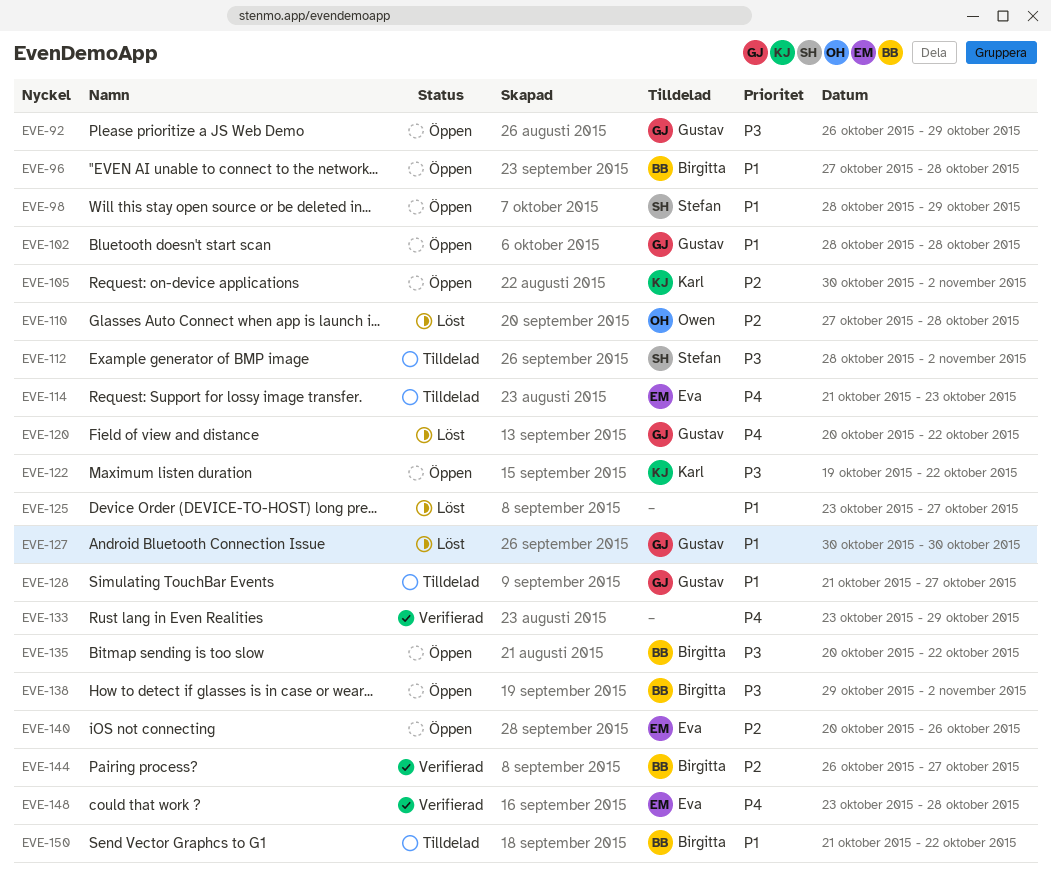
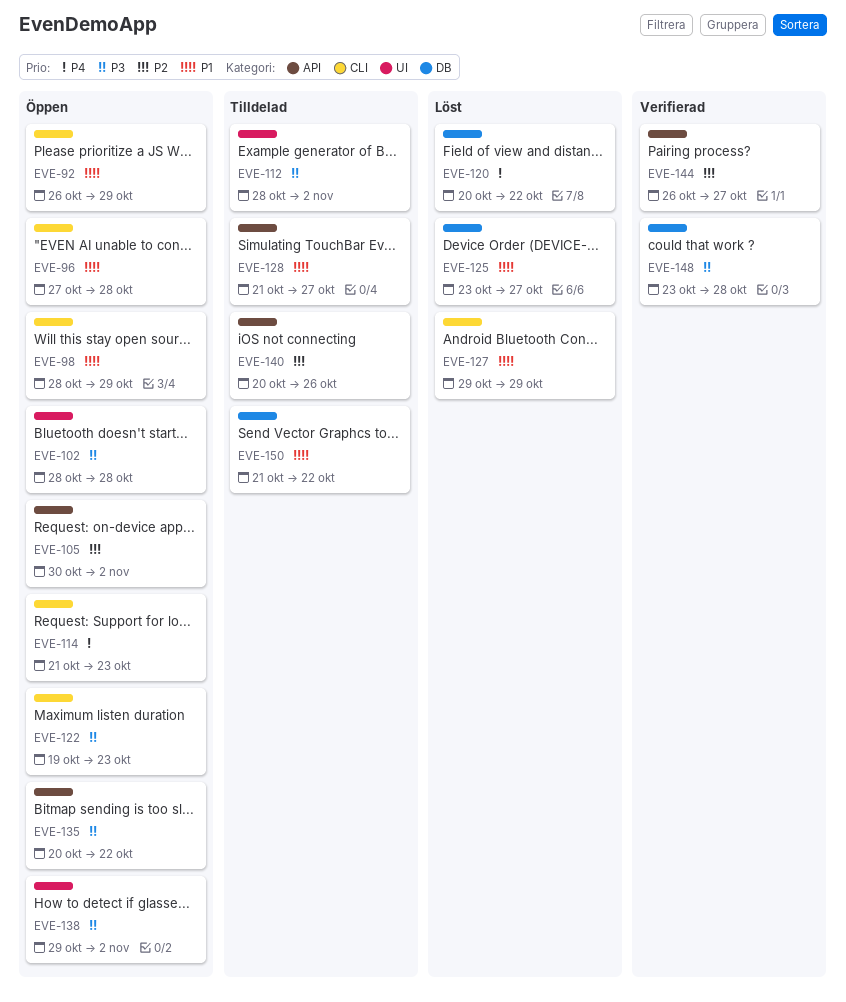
EVE-92, priority: P3 -> P1
EVE-102, priority: P1 -> P3
EVE-110: present -> none
EVE-114, status: Tilldelad -> Öppen
EVE-122, due: Oct 22 -> Oct 23
EVE-127, start: Oct 30 -> Oct 29
EVE-127, due: Oct 30 -> Oct 29
EVE-133: present -> none
EVE-140, status: Öppen -> Tilldelad
EVE-148, priority: P4 -> P3

